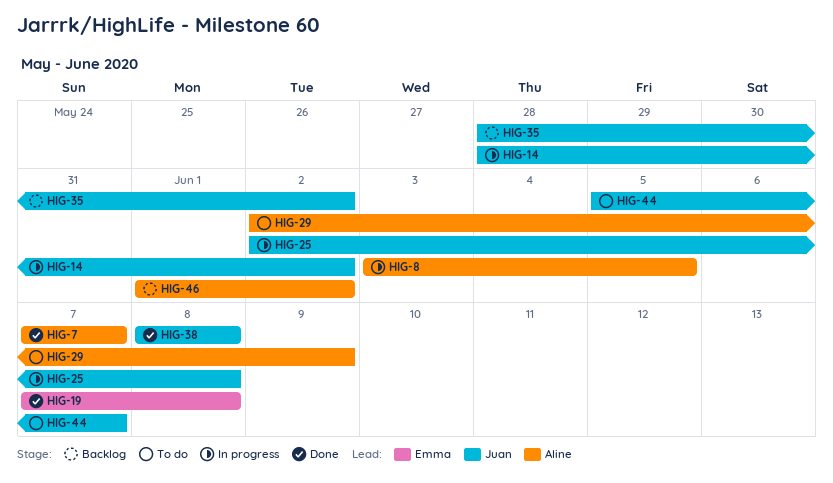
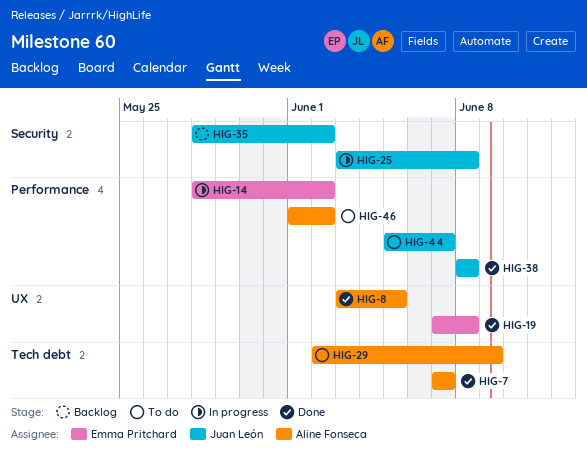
HIG-8, status: In progress -> Done
HIG-14, owner: Juan León -> Emma Pritchard
HIG-25, start: Jun 2 -> Jun 3
HIG-46, status: Backlog -> To do

